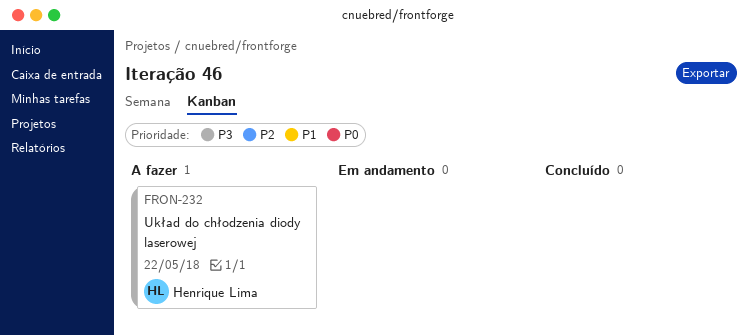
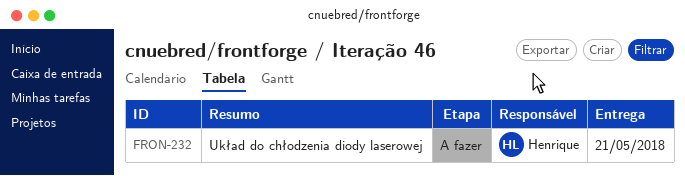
FRON-232, due: May 22 -> May 21

